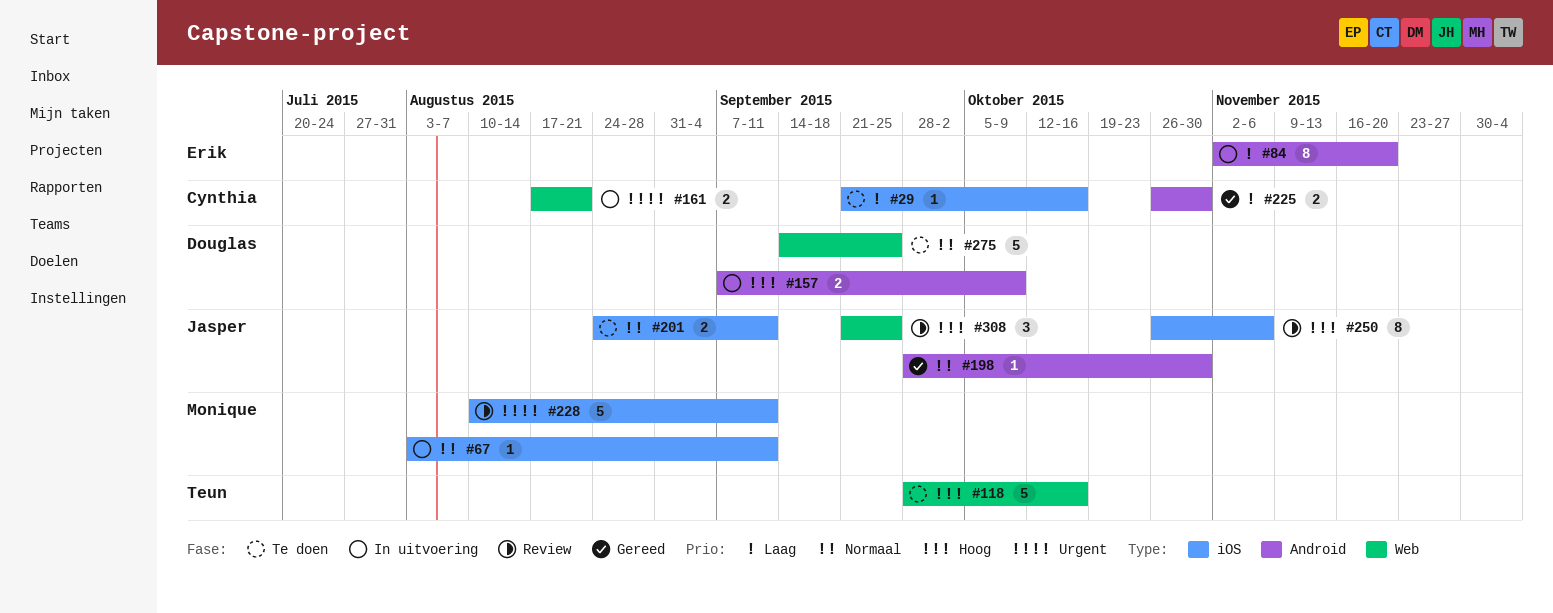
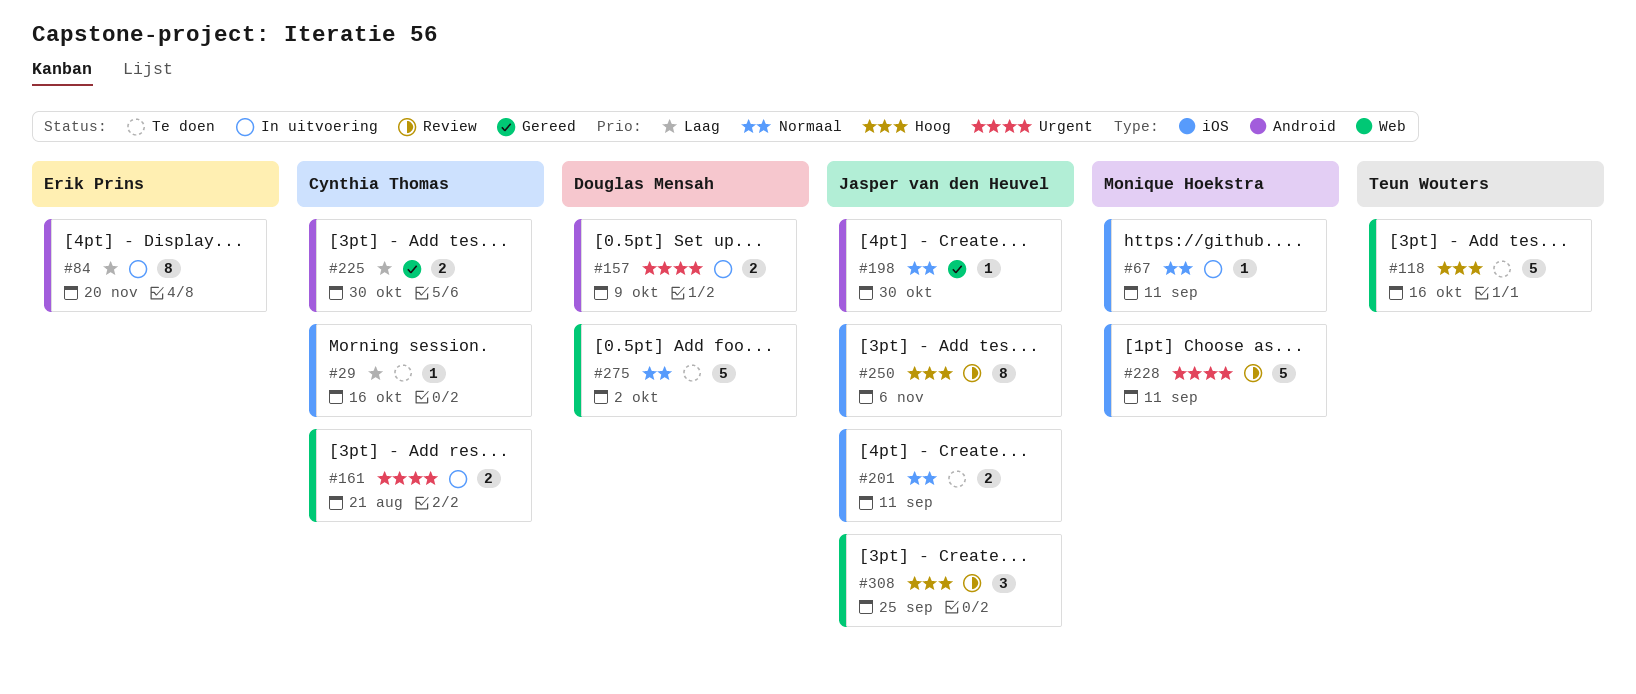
#157, priority: Hoog -> Urgent
#275, due: Sep 25 -> Oct 2

